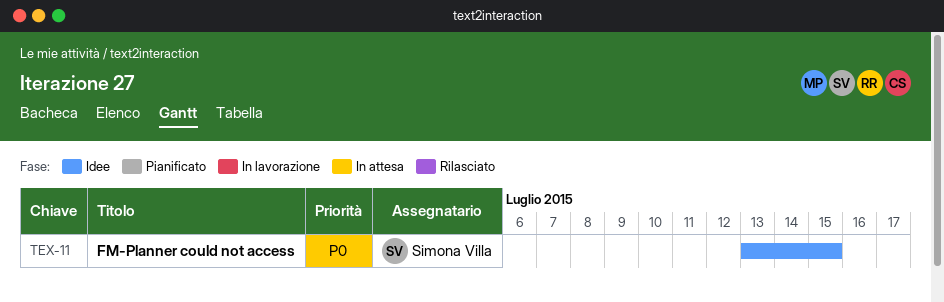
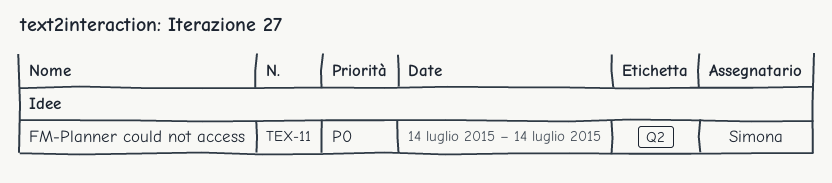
TEX-11, start: Jul 13 -> Jul 14
TEX-11, due: Jul 15 -> Jul 14

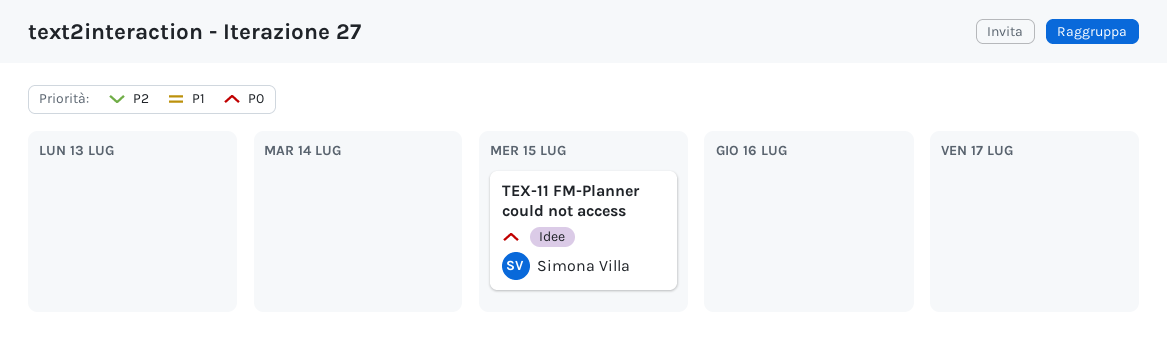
TEX-11, due: Jul 14 -> Jul 15

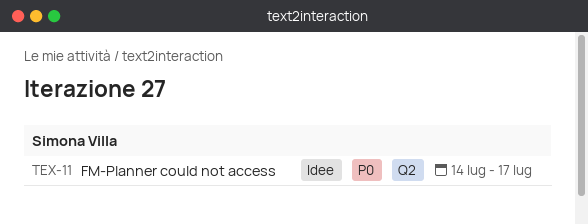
TEX-11, due: Jul 15 -> Jul 17

